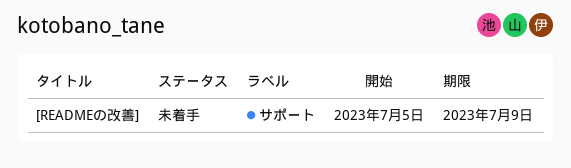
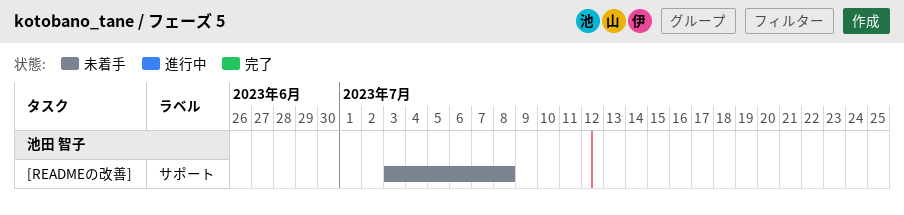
[READMEの改善], start: Jul 5 -> Jul 3
[READMEの改善], due: Jul 9 -> Jul 8

